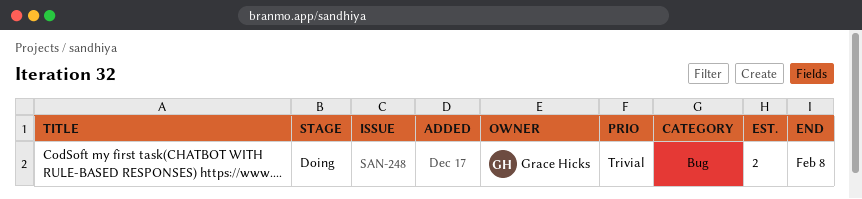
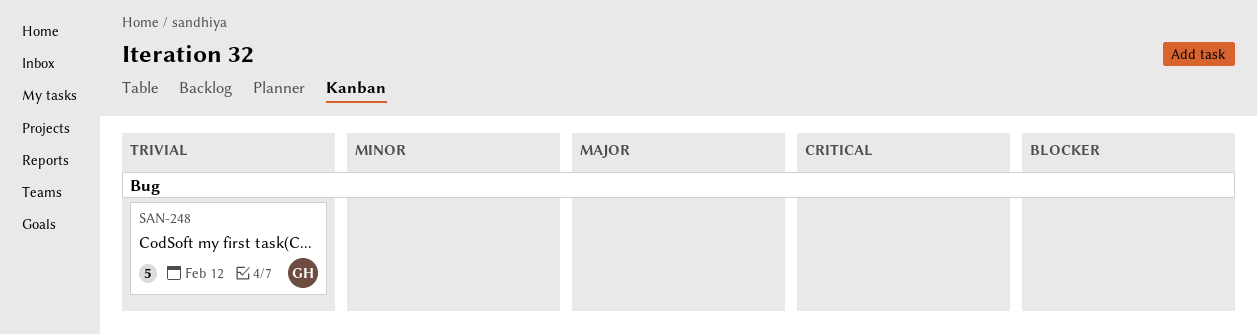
SAN-248, estimate: 2 -> 5
SAN-248, due: Feb 8 -> Feb 12

